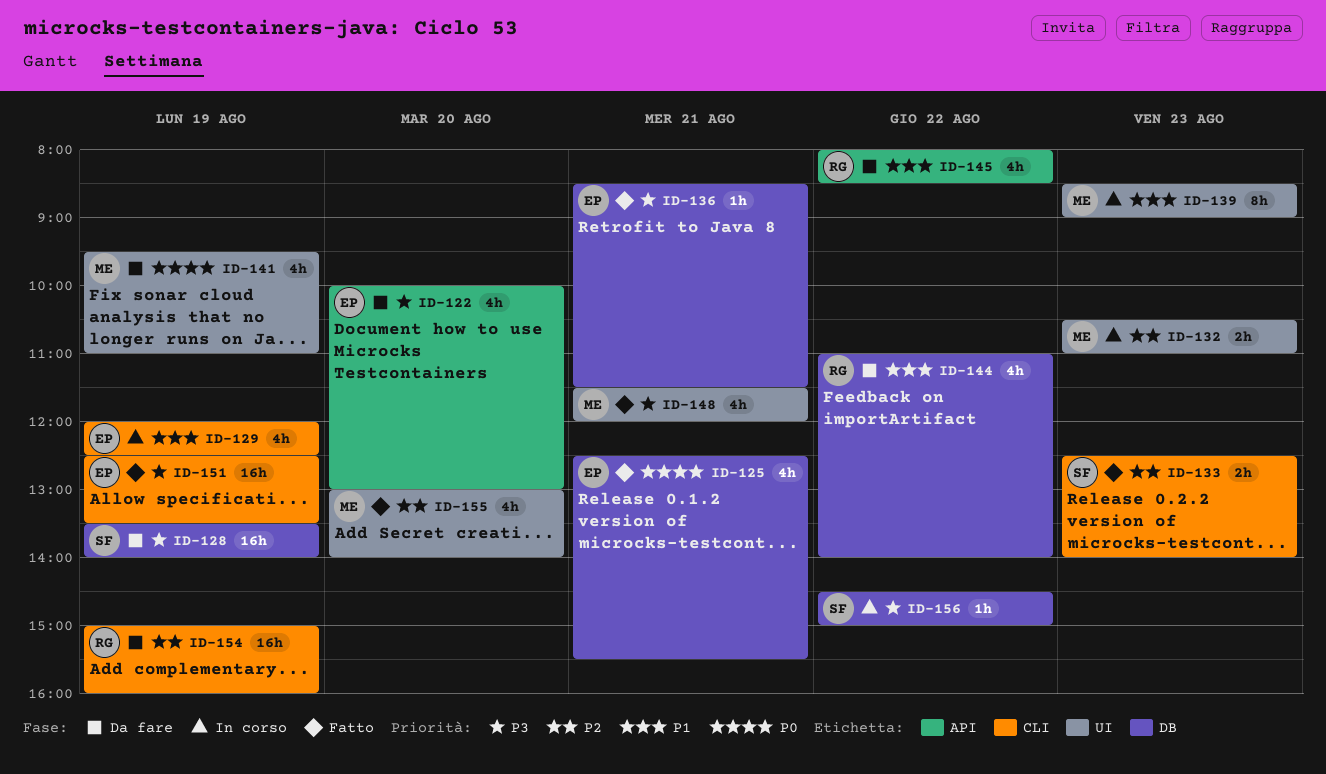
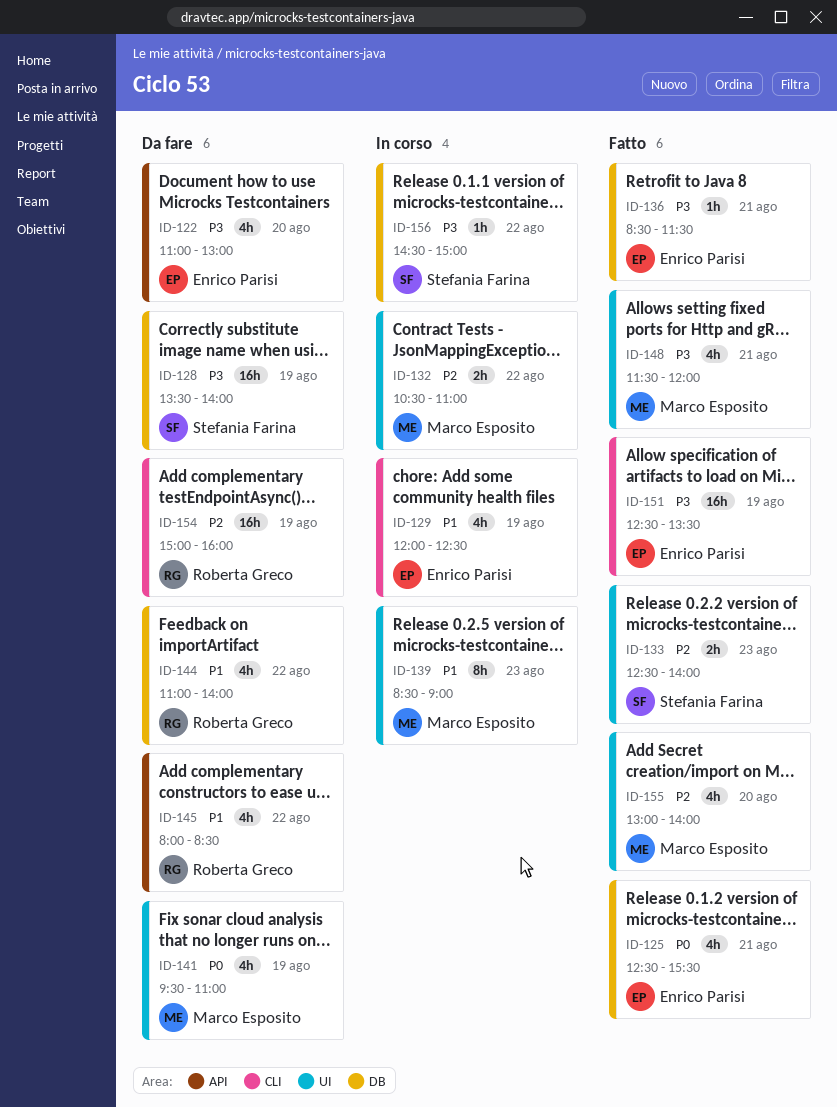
ID-122, begins: 10:00 -> 11:00
ID-132, day: Aug 23 -> Aug 22
ID-133, label: CLI -> UI

